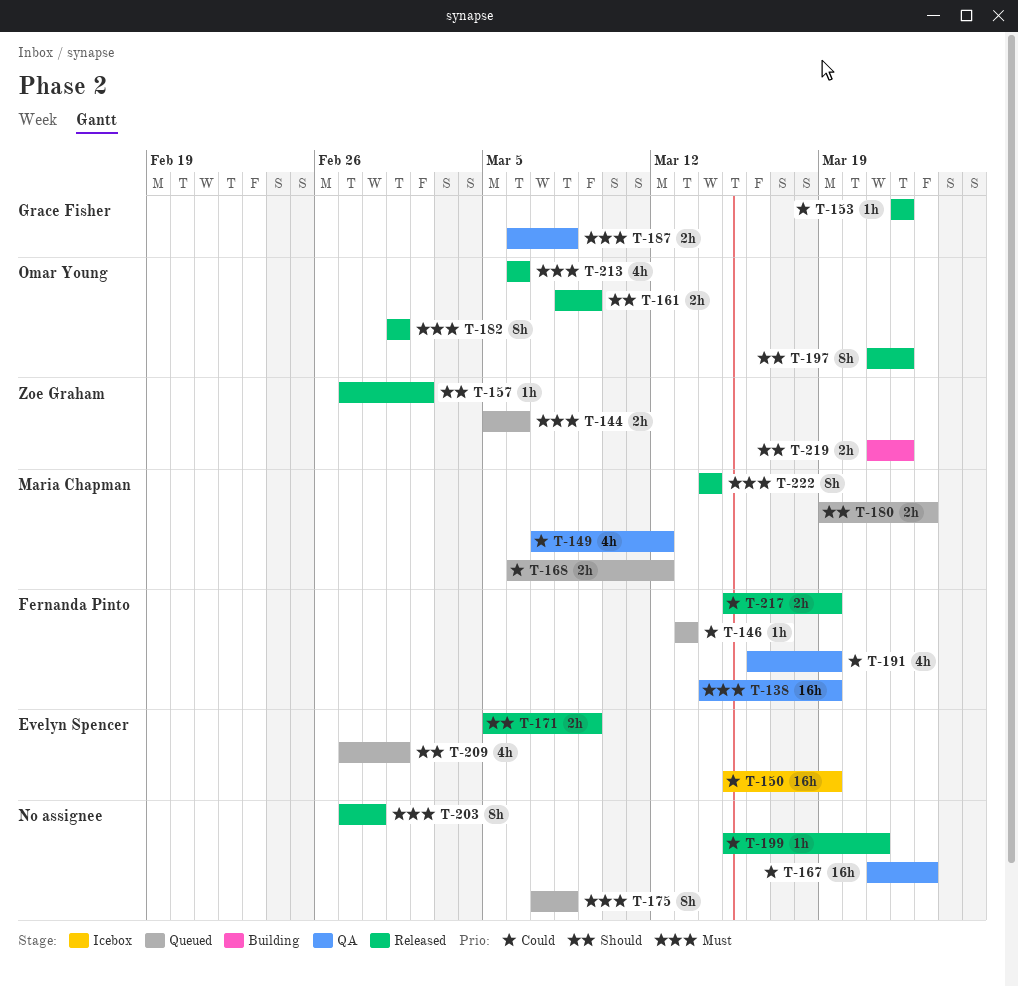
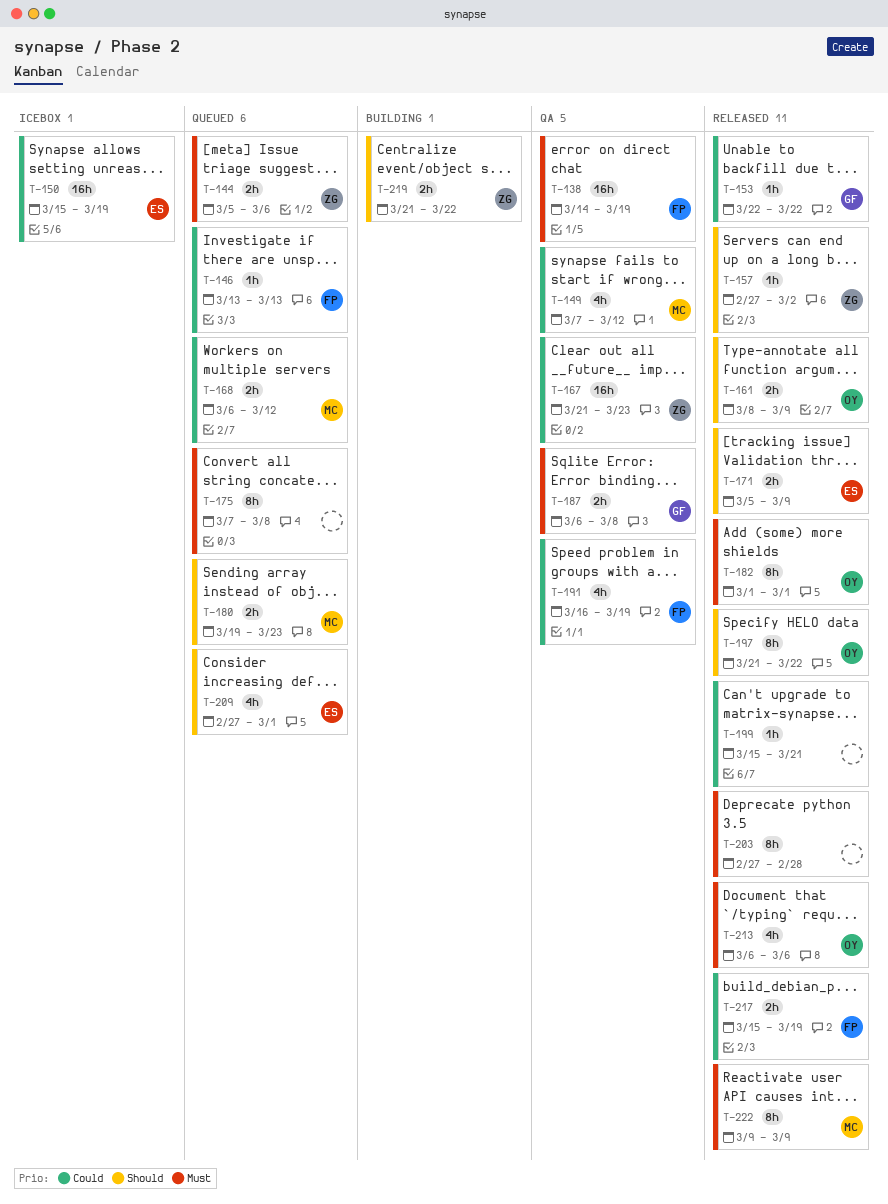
T-167, owner: none -> Zoe Graham
T-222, start: Mar 14 -> Mar 9
T-222, due: Mar 14 -> Mar 9

